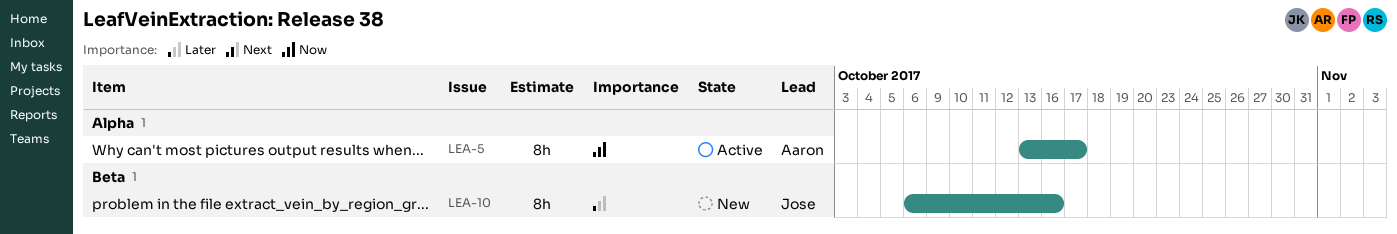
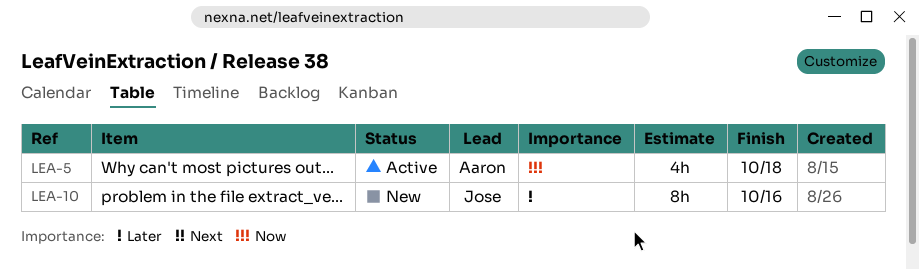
LEA-5, estimate: 8h -> 4h
LEA-5, due: Oct 17 -> Oct 18

